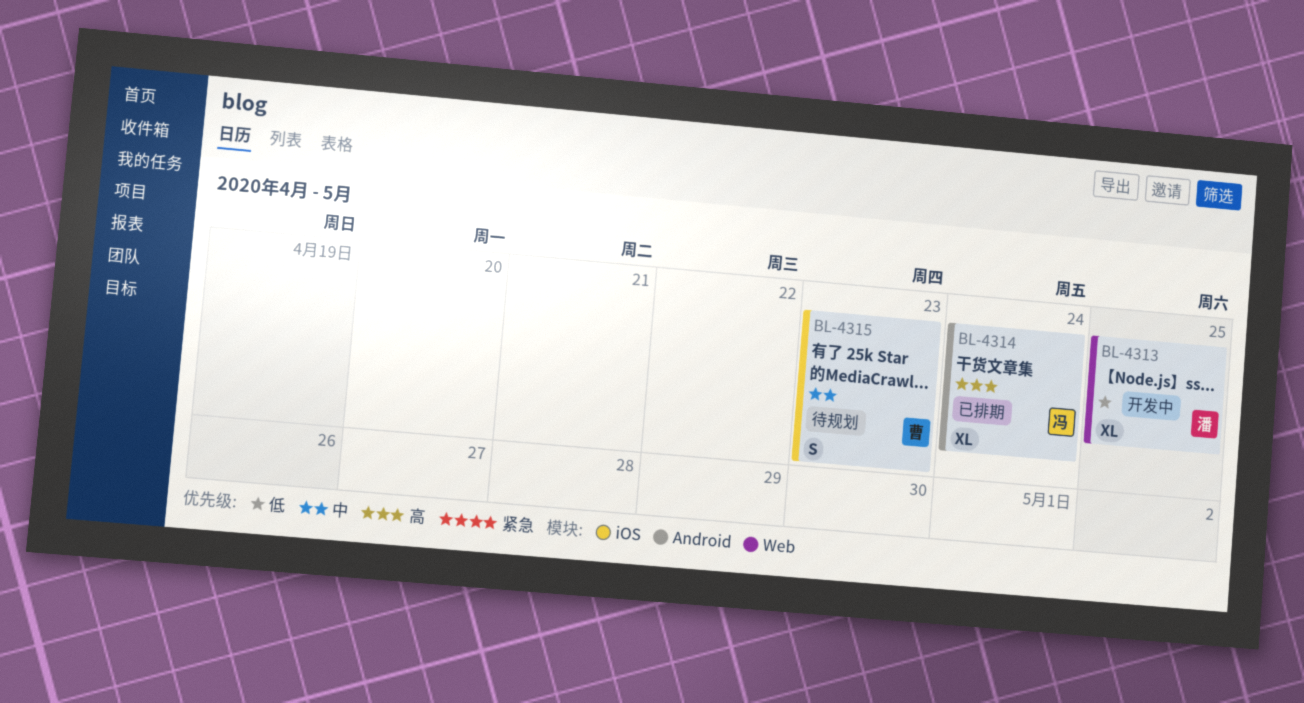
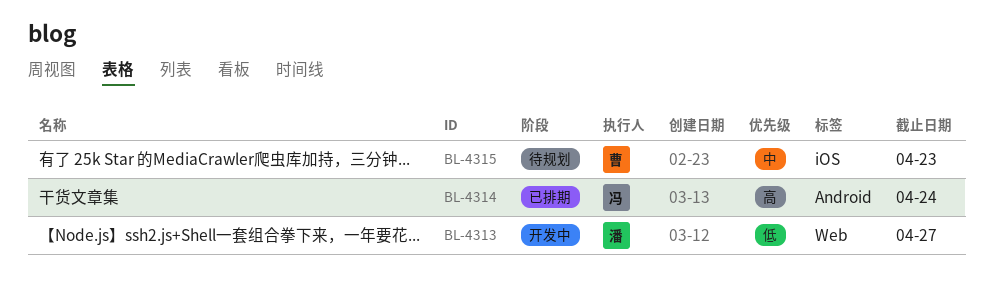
BL-4313, due: Apr 25 -> Apr 27

